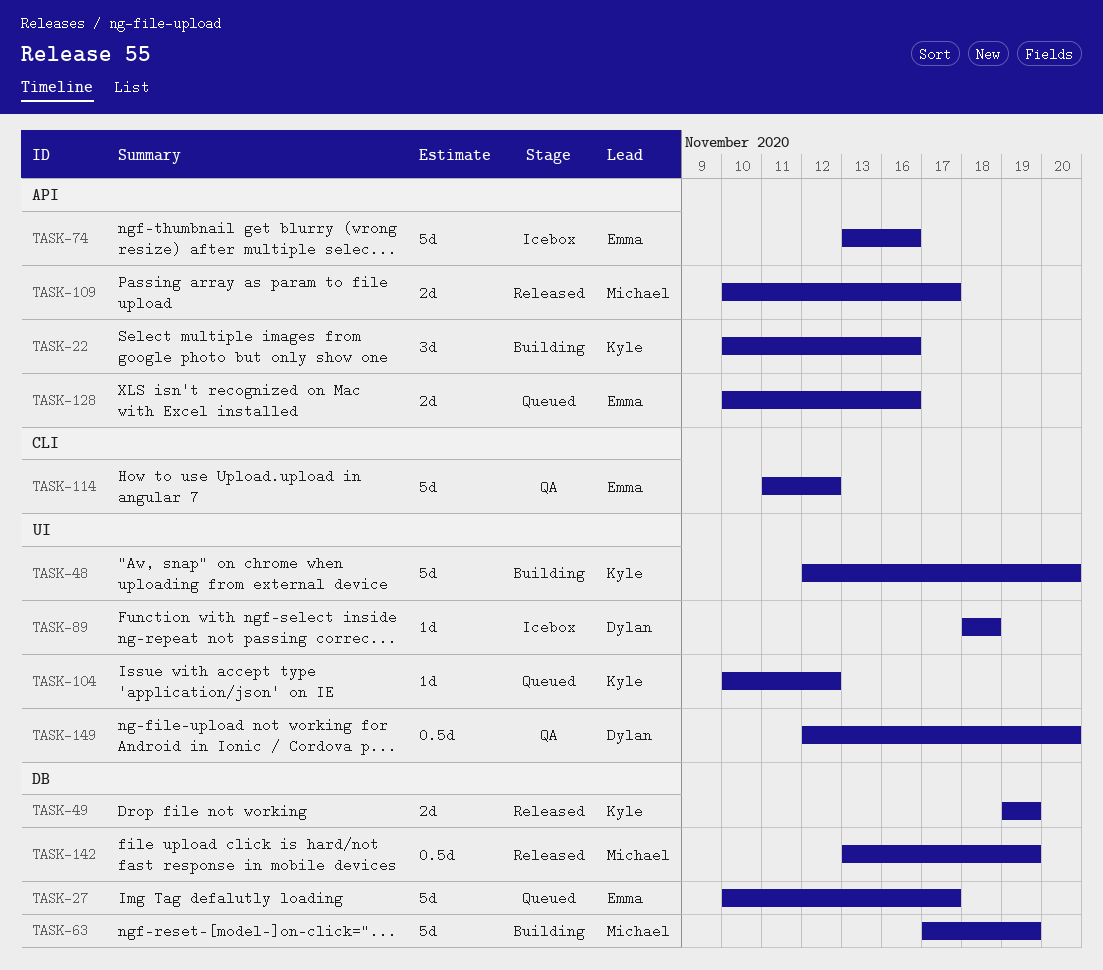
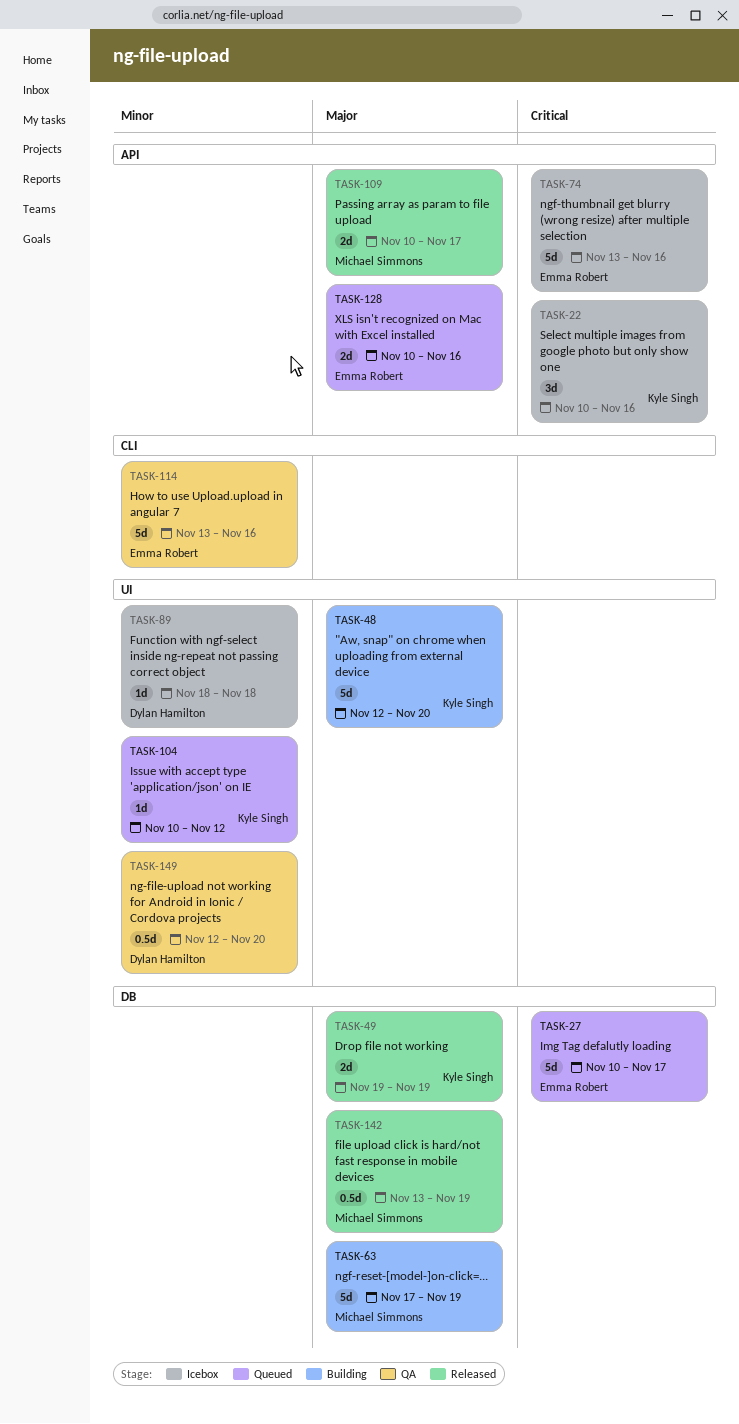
TASK-22, status: Building -> Icebox
TASK-114, start: Nov 11 -> Nov 13
TASK-114, due: Nov 12 -> Nov 16

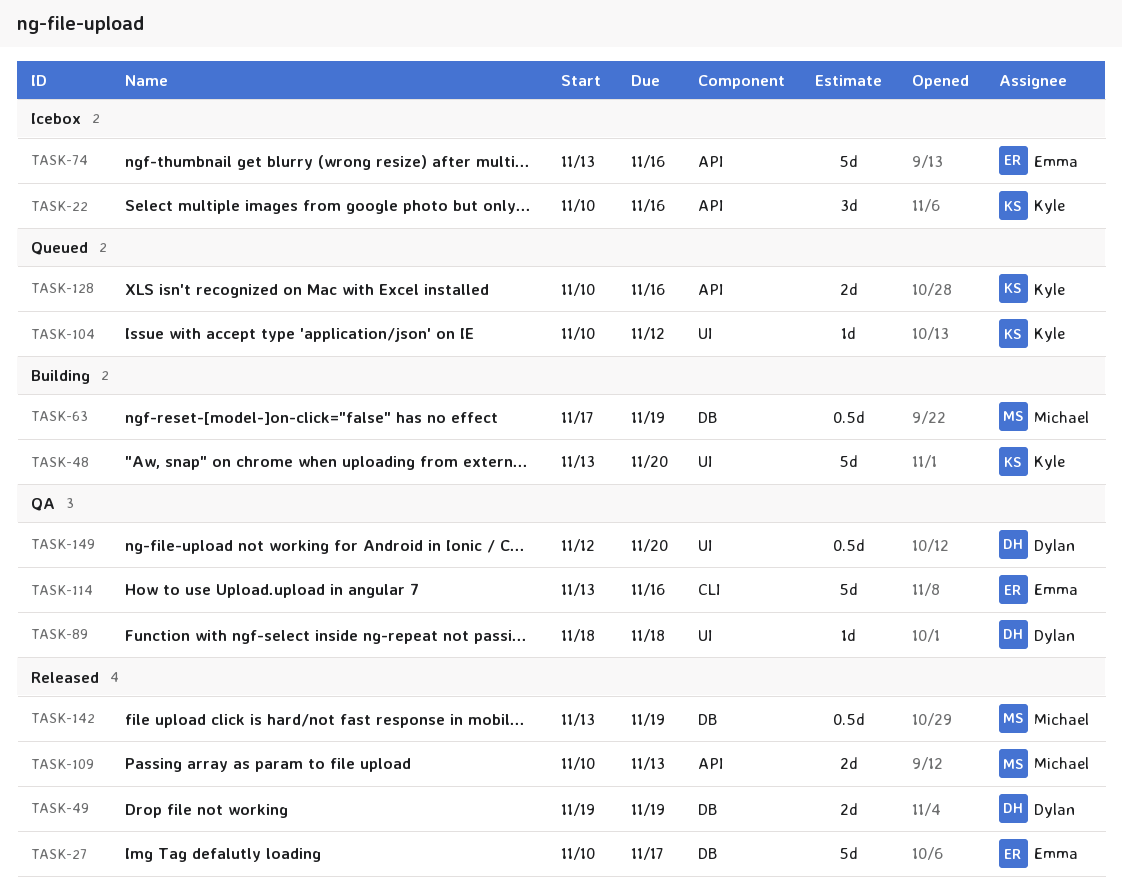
TASK-27, status: Queued -> Released
TASK-48, start: Nov 12 -> Nov 13
TASK-49, owner: Kyle Singh -> Dylan Hamilton
TASK-63, estimate: 5d -> 0.5d
TASK-89, status: Icebox -> QA
TASK-109, due: Nov 17 -> Nov 13
TASK-128, owner: Emma Robert -> Kyle Singh

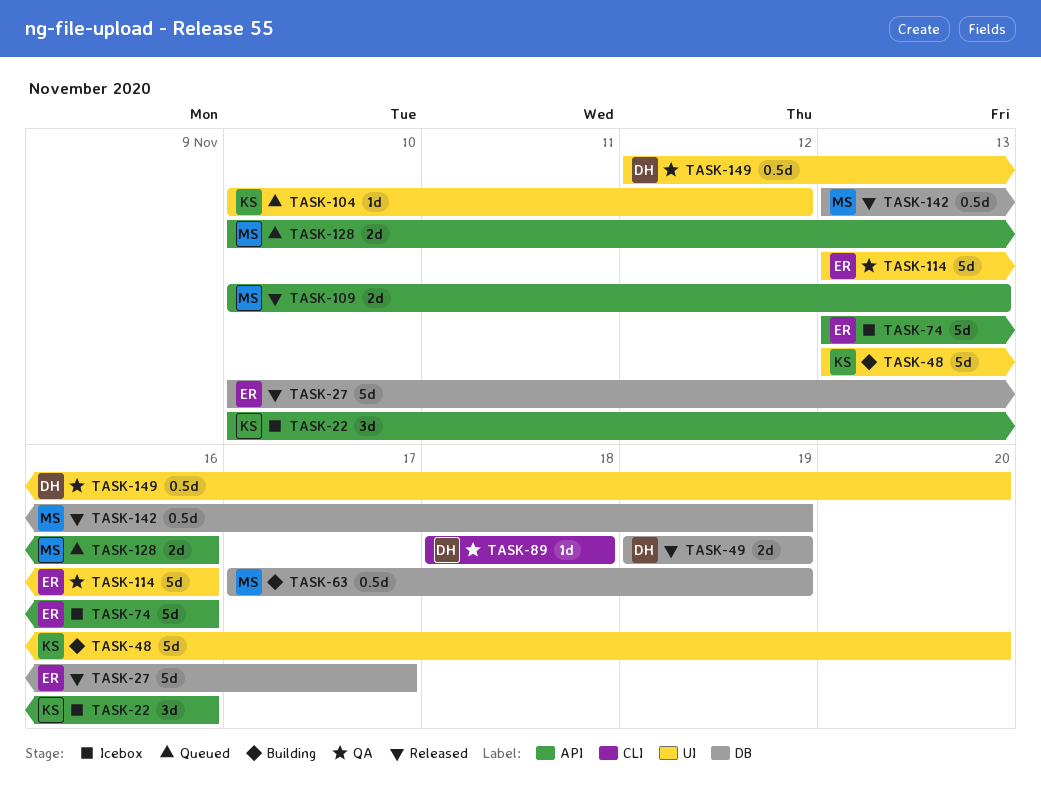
TASK-89, label: UI -> CLI
TASK-114, label: CLI -> UI
TASK-128, owner: Kyle -> Michael

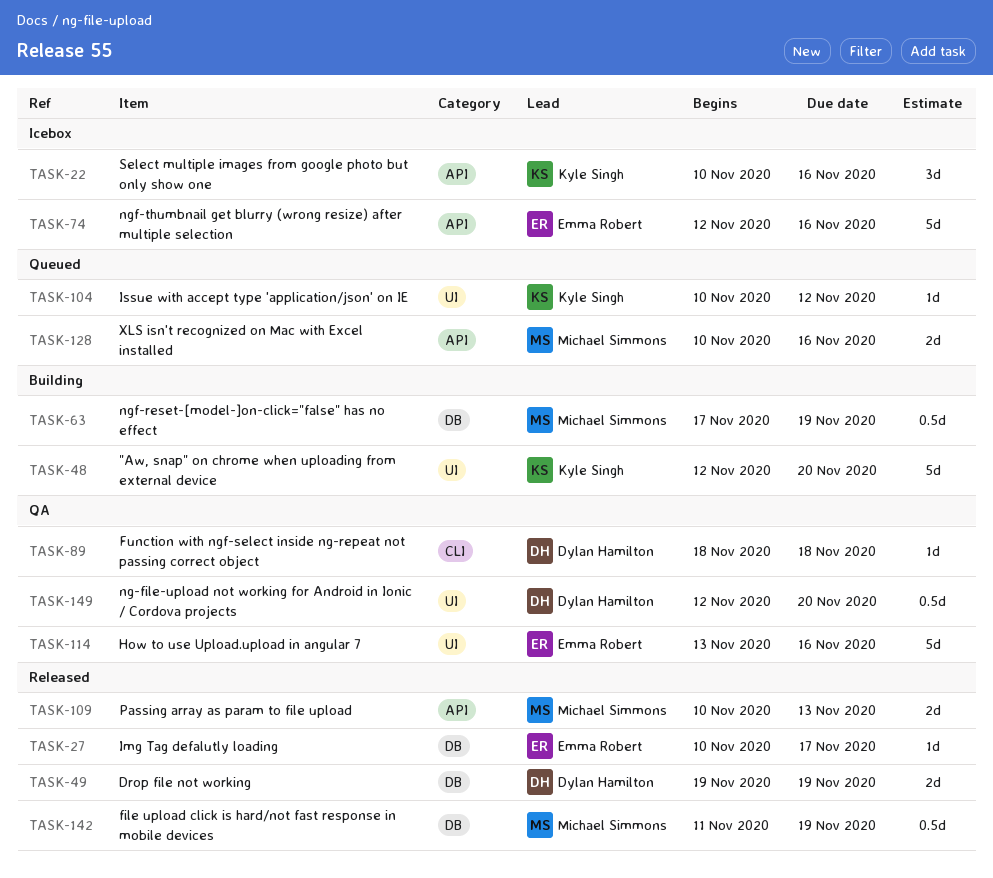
TASK-27, estimate: 5d -> 1d
TASK-48, start: Nov 13 -> Nov 12
TASK-74, start: Nov 13 -> Nov 12
TASK-142, start: Nov 13 -> Nov 11

